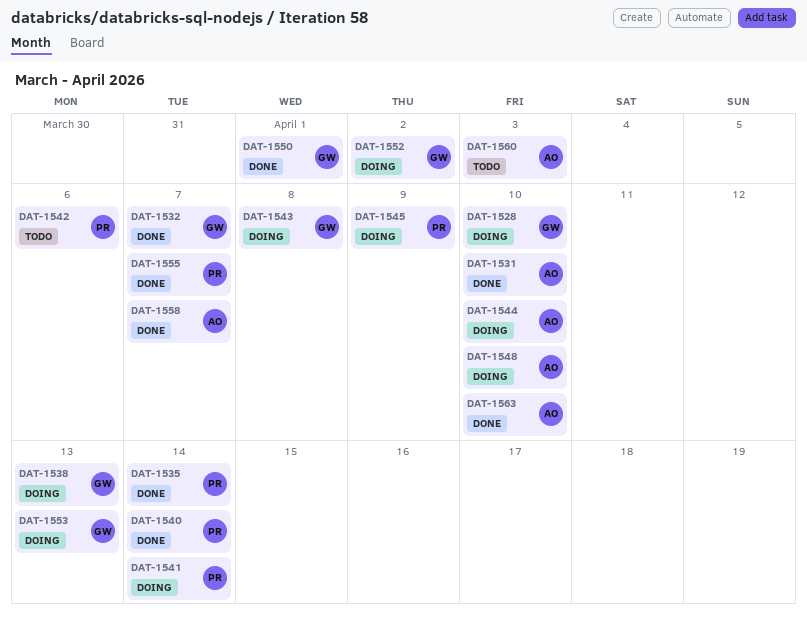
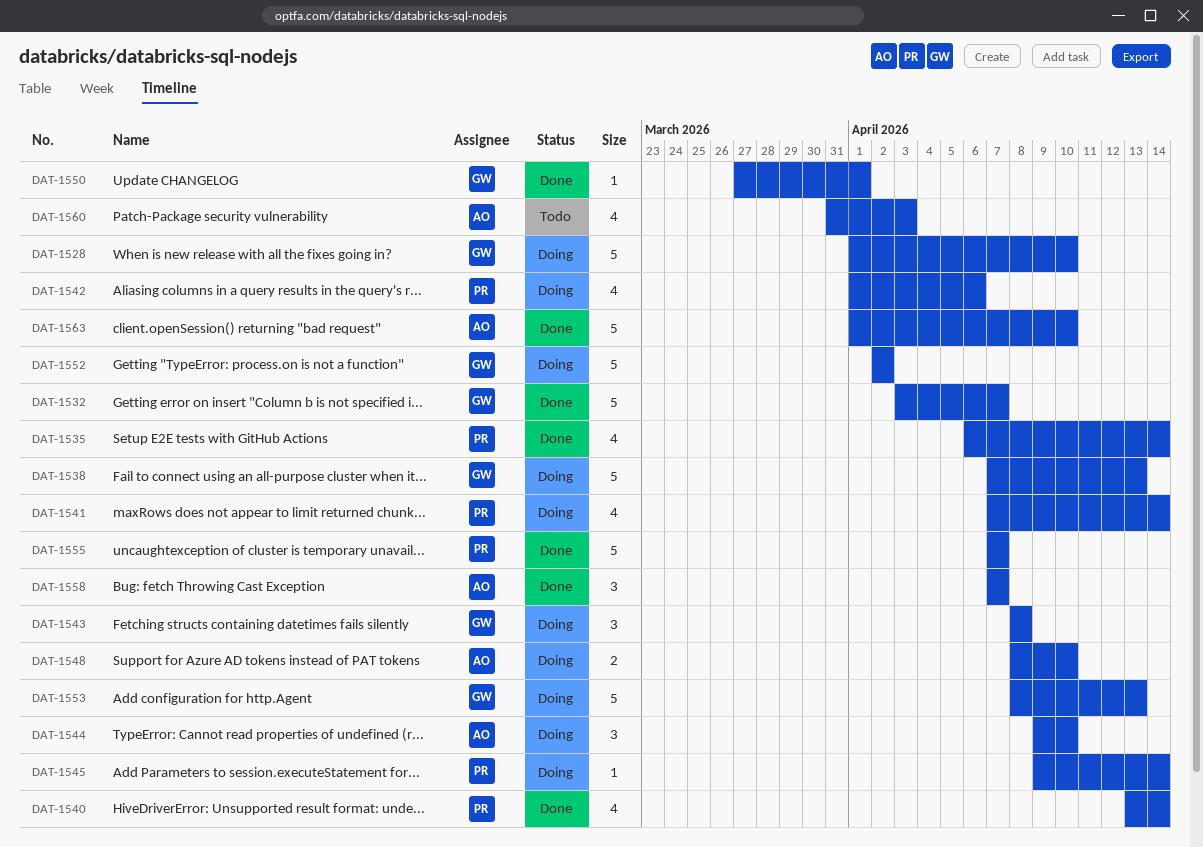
DAT-1531: present -> none
DAT-1542, status: Todo -> Doing
DAT-1545, due: Apr 9 -> Apr 14

